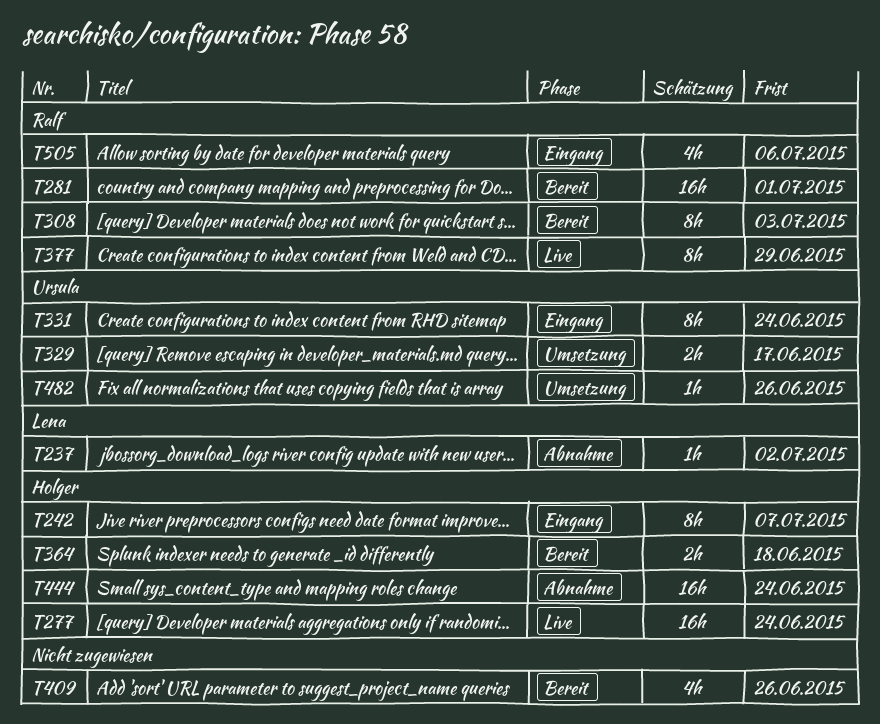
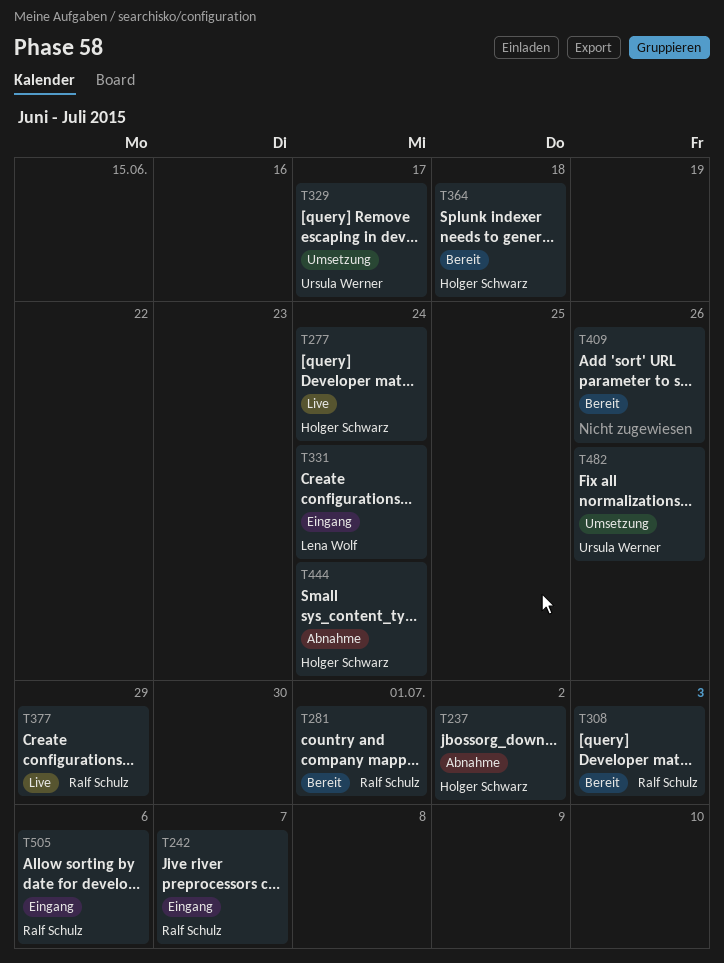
T237, owner: Lena Wolf -> Holger Schwarz
T242, owner: Holger Schwarz -> Ralf Schulz
T331, owner: Ursula Werner -> Lena Wolf

